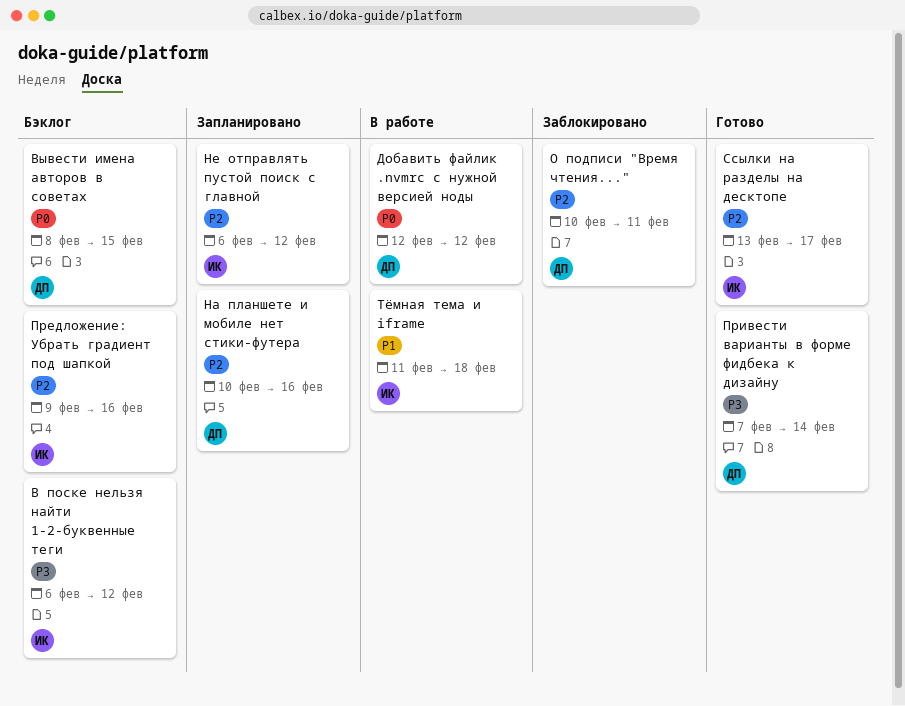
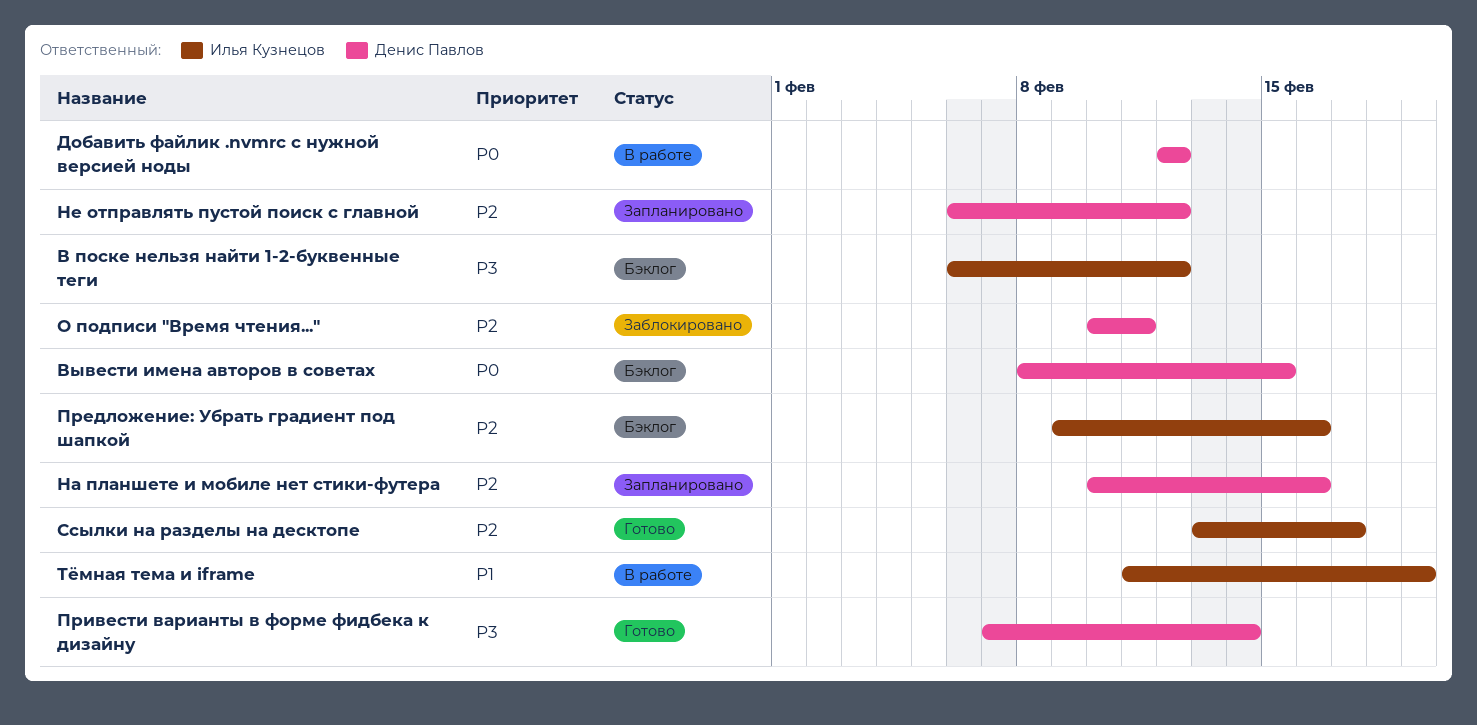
Не отправлять пустой поиск с главной, owner: Илья Кузнецов -> Денис Павлов
Тёмная тема и iframe, due: Feb 18 -> Feb 19

